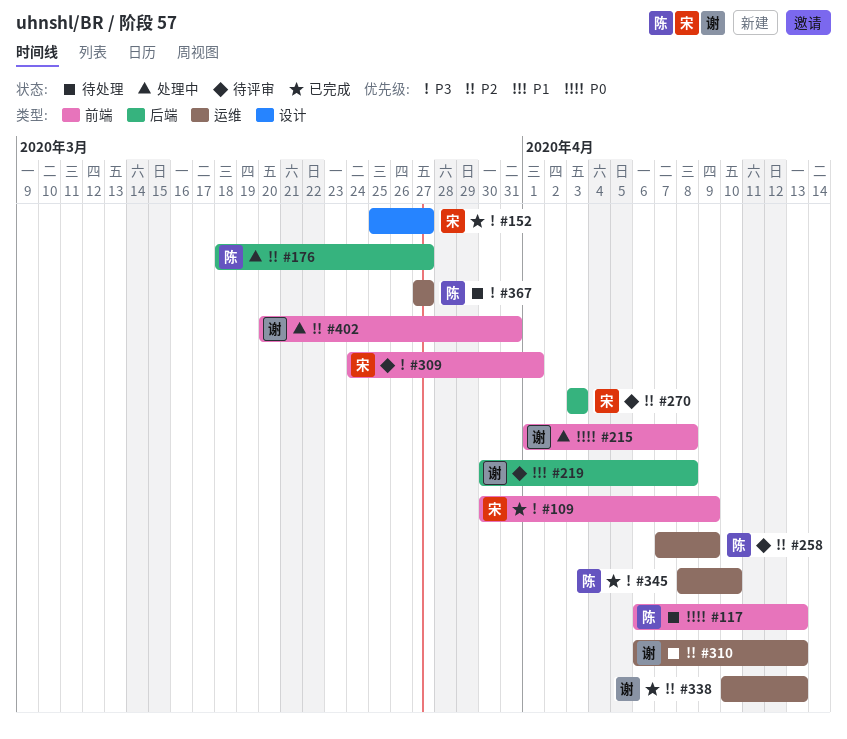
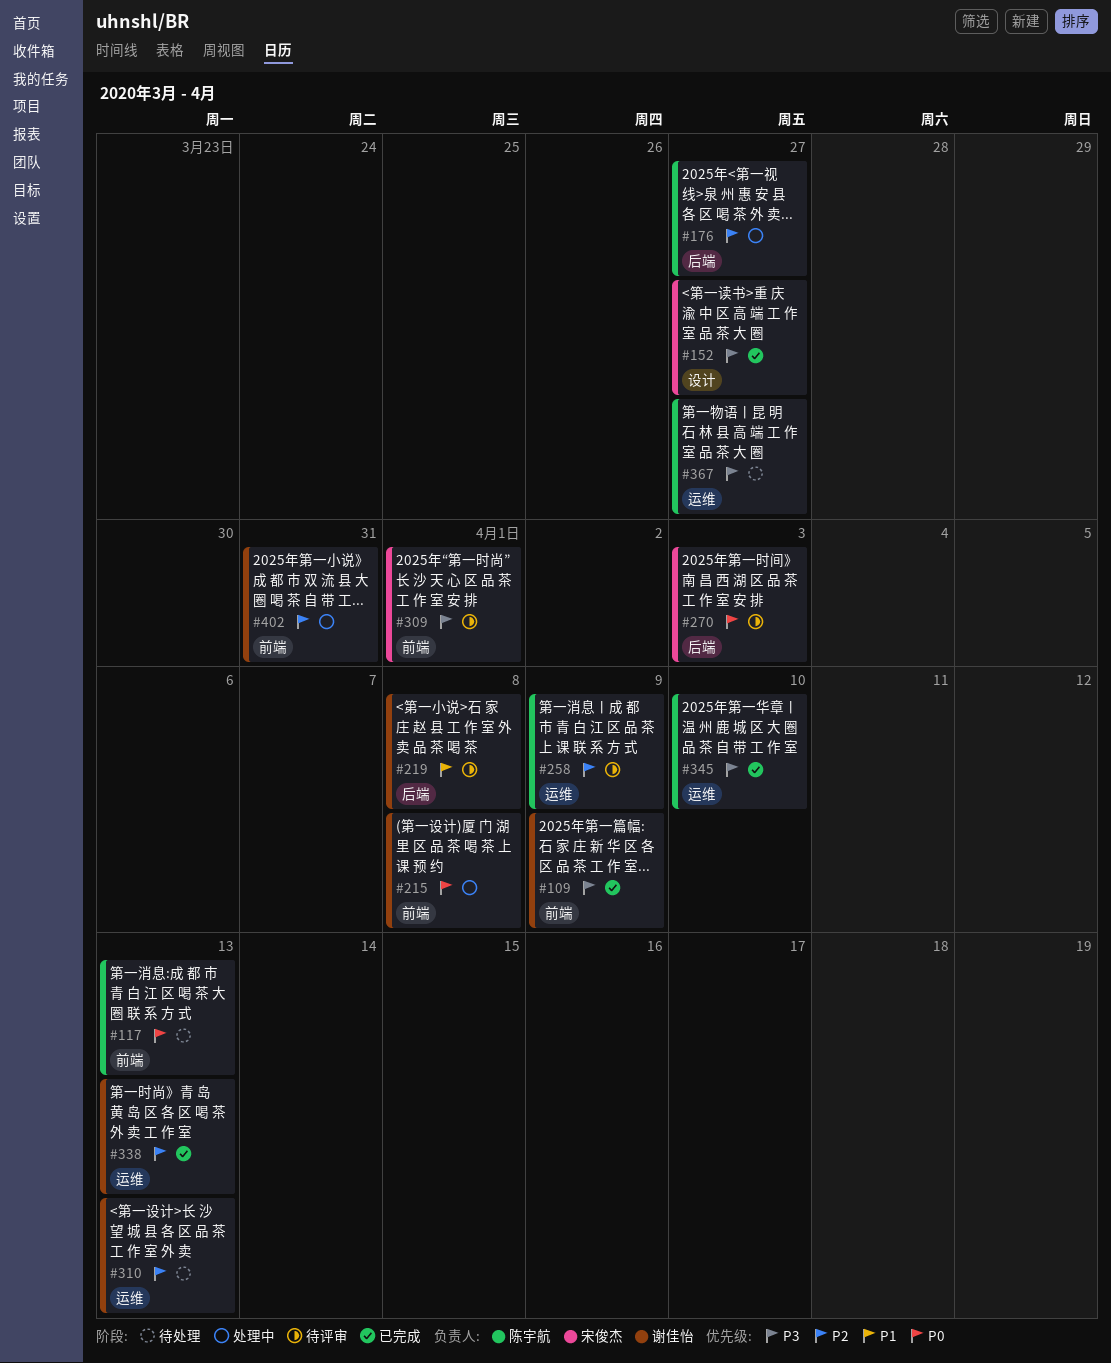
#109, owner: 宋俊杰 -> 谢佳怡
#270, priority: P2 -> P0

